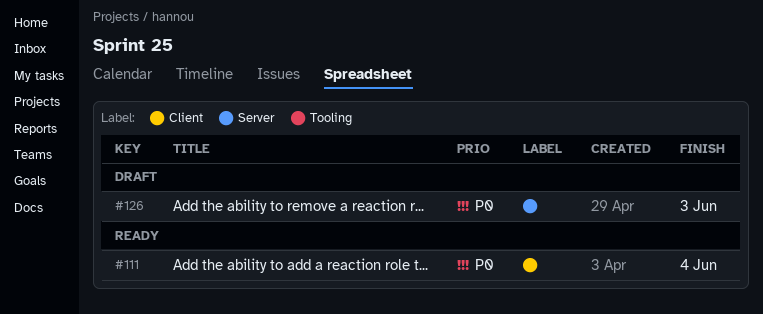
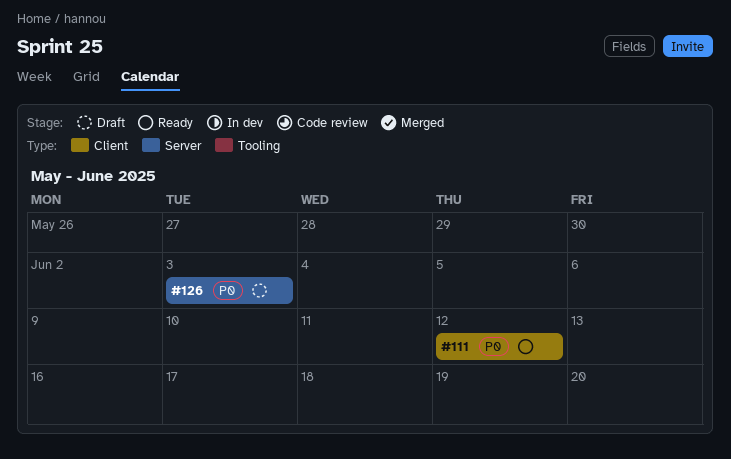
#111, due: Jun 4 -> Jun 12

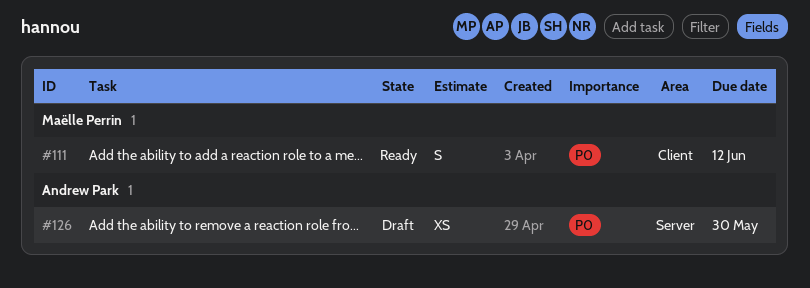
#126, due: Jun 3 -> May 30

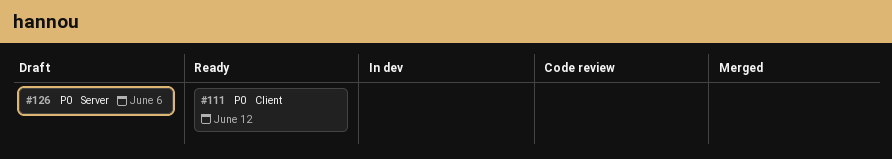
#126, due: May 30 -> Jun 6

